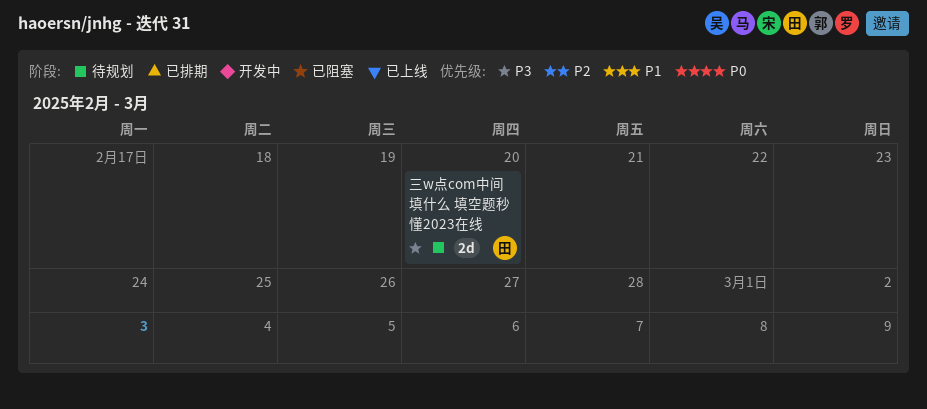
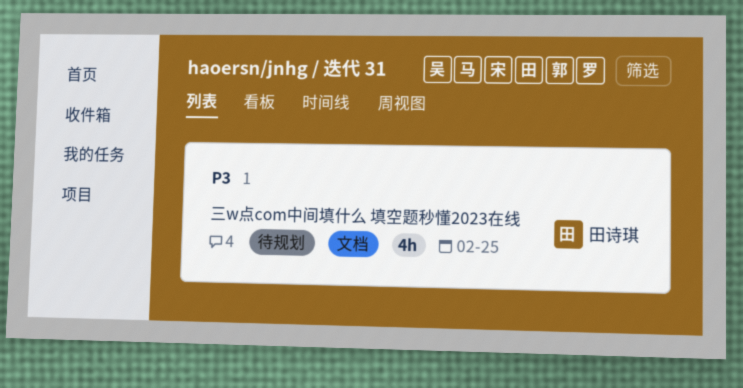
三w点com中间填什么 填空题秒懂2023在线, estimate: 2d -> 4h
三w点com中间填什么 填空题秒懂2023在线, due: Feb 20 -> Feb 25

